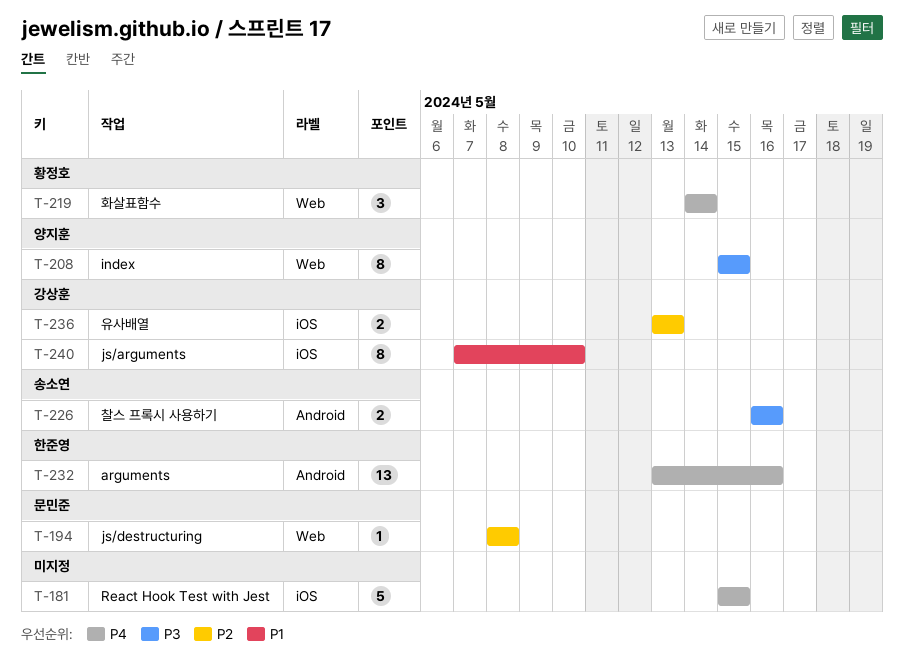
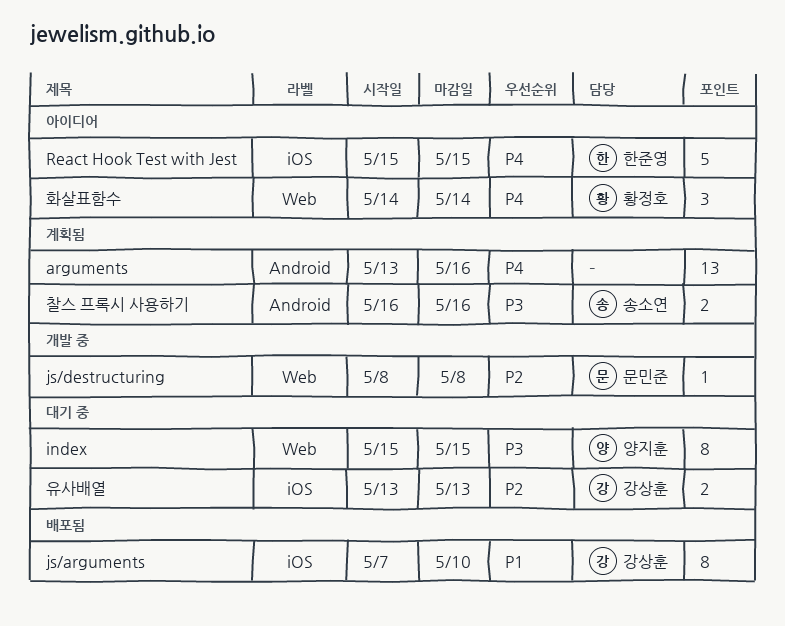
arguments, owner: 한준영 -> none
React Hook Test with Jest, owner: none -> 한준영

